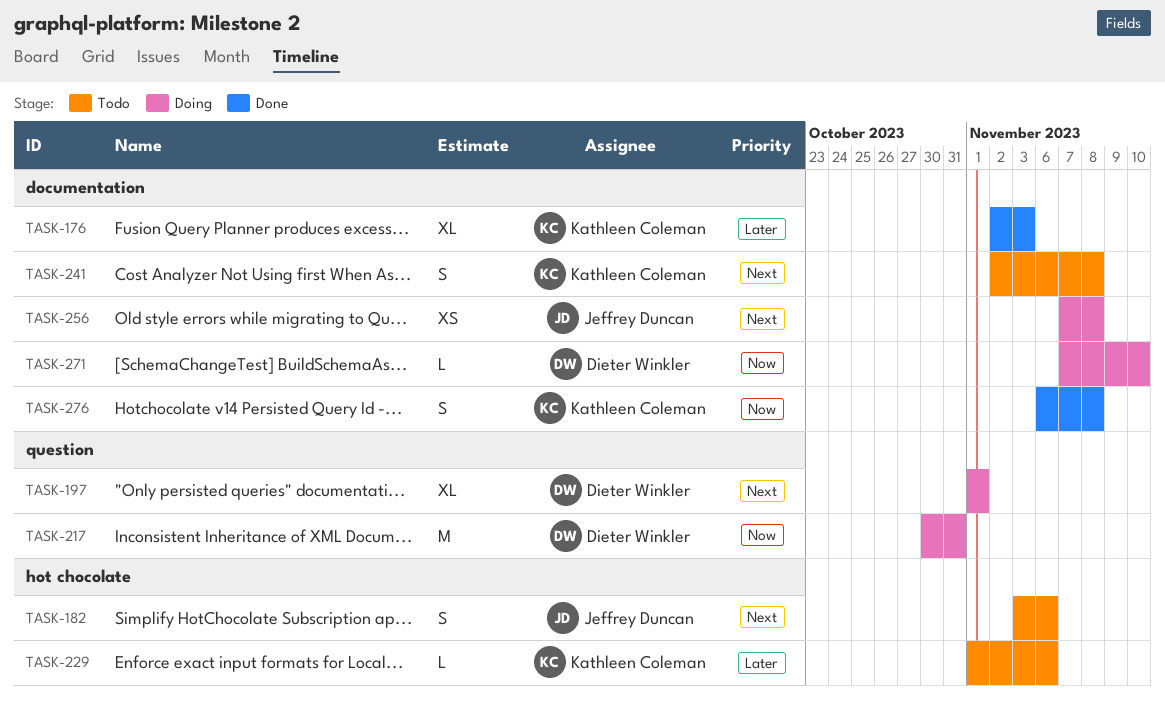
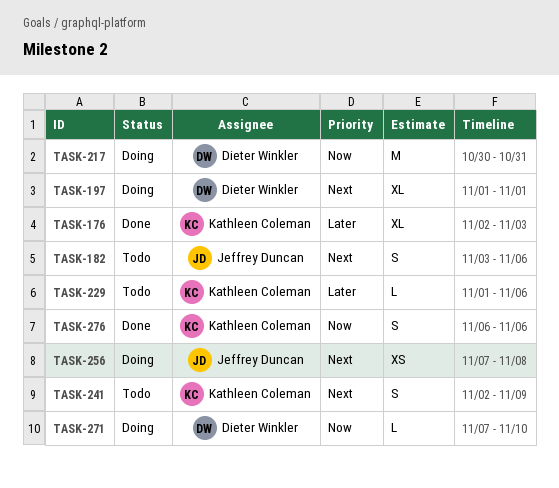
TASK-241, due: Nov 8 -> Nov 9
TASK-276, due: Nov 8 -> Nov 6

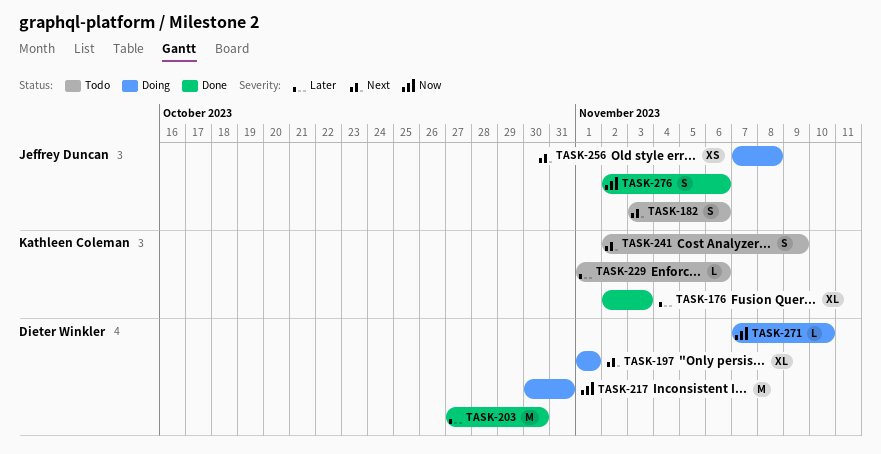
TASK-203: none -> present
TASK-276, owner: Kathleen Coleman -> Jeffrey Duncan
TASK-276, start: Nov 6 -> Nov 2

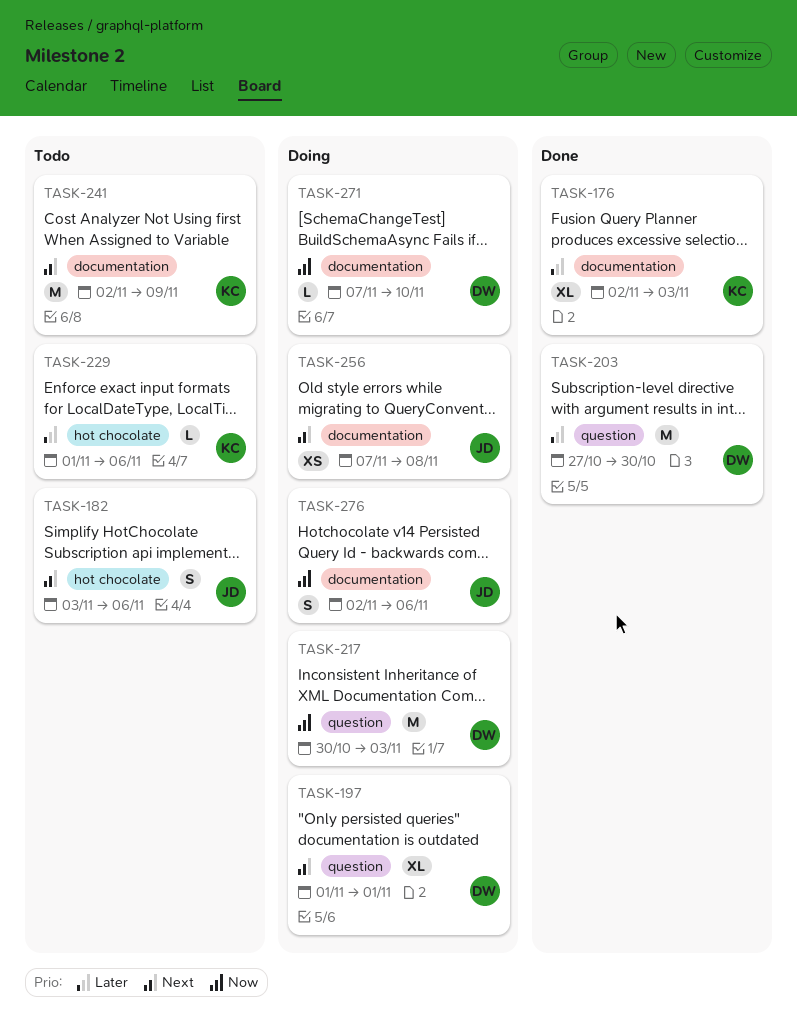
TASK-217, due: Oct 31 -> Nov 3
TASK-241, estimate: S -> M
TASK-276, status: Done -> Doing

